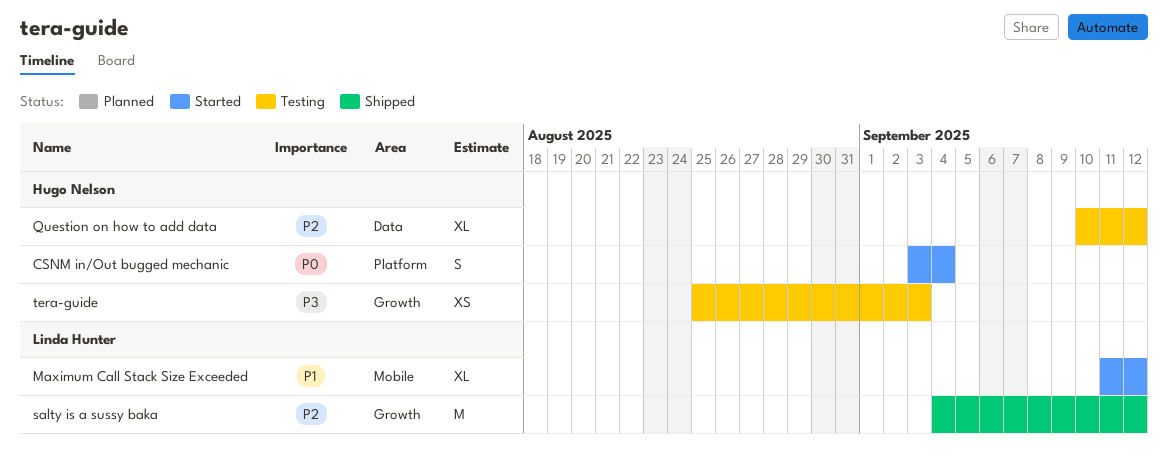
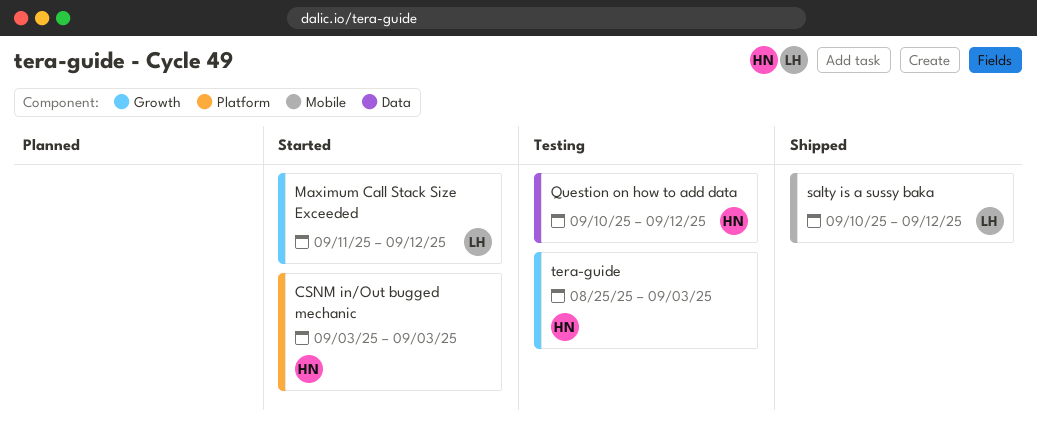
CSNM in/Out bugged mechanic, due: Sep 4 -> Sep 3
Maximum Call Stack Size Exceeded, label: Mobile -> Growth
salty is a sussy baka, label: Growth -> Mobile
salty is a sussy baka, start: Sep 4 -> Sep 10

